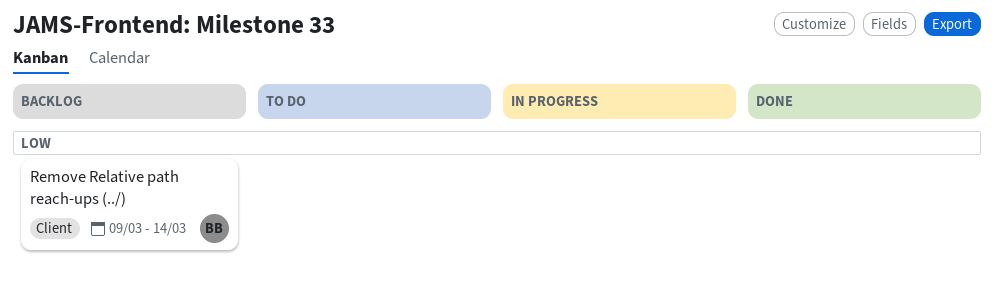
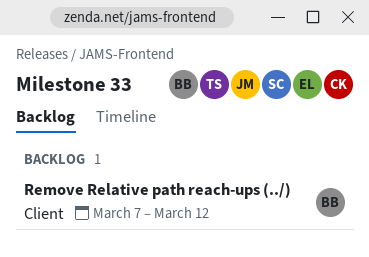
Remove Relative path reach-ups (../), start: Mar 9 -> Mar 7
Remove Relative path reach-ups (../), due: Mar 14 -> Mar 12

